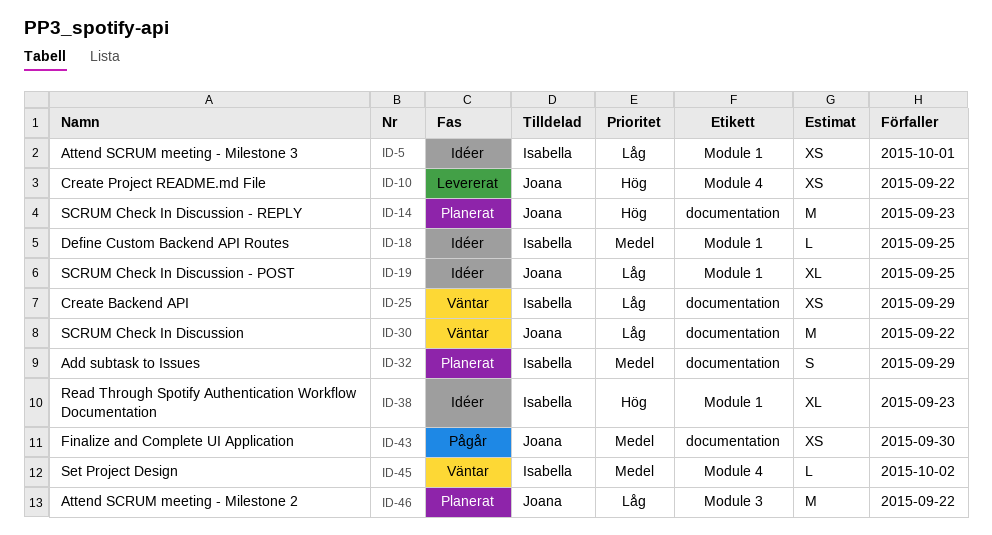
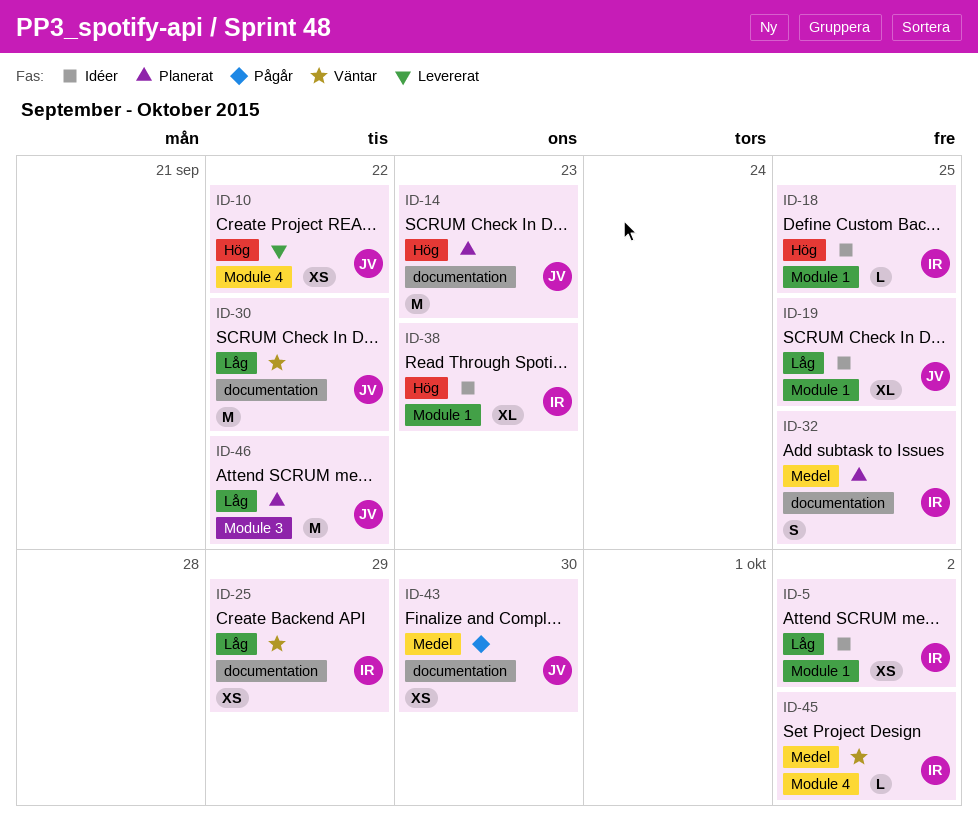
ID-5, due: Oct 1 -> Oct 2
ID-18, priority: Medel -> Hög
ID-32, due: Sep 29 -> Sep 25

